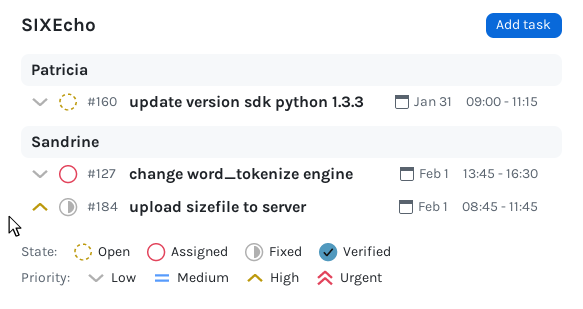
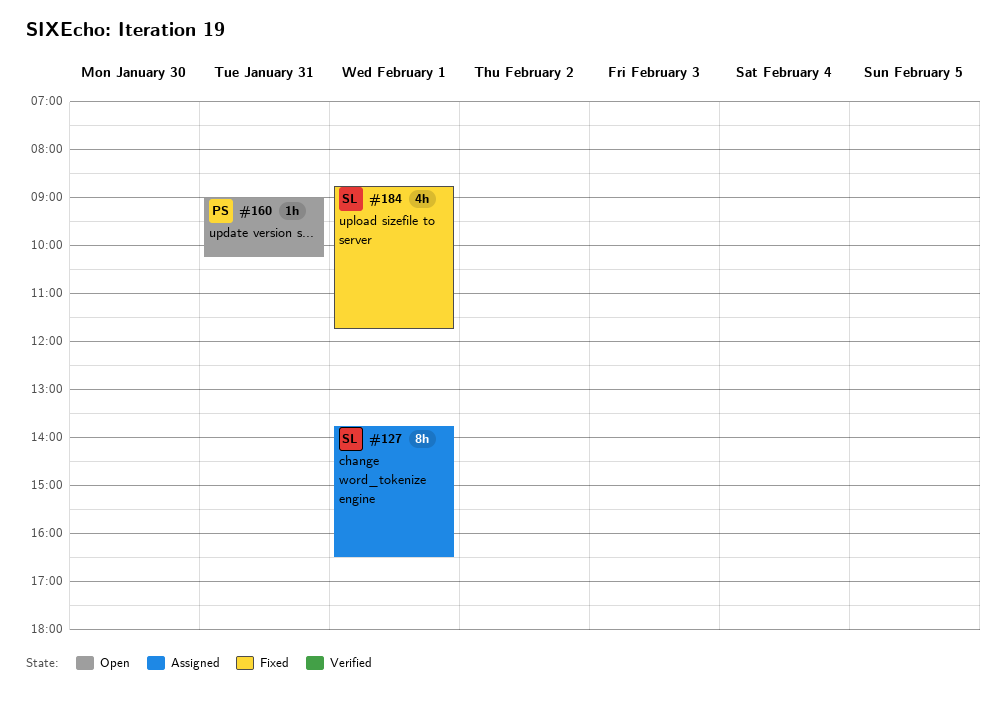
#160, ends: 11:15 -> 10:15

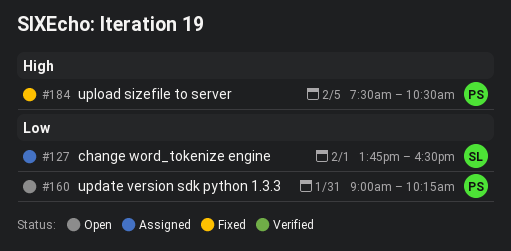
#184, owner: SL -> PS
#184, day: Feb 1 -> Feb 5
#184, begins: 08:45 -> 07:30
#184, ends: 11:45 -> 10:30

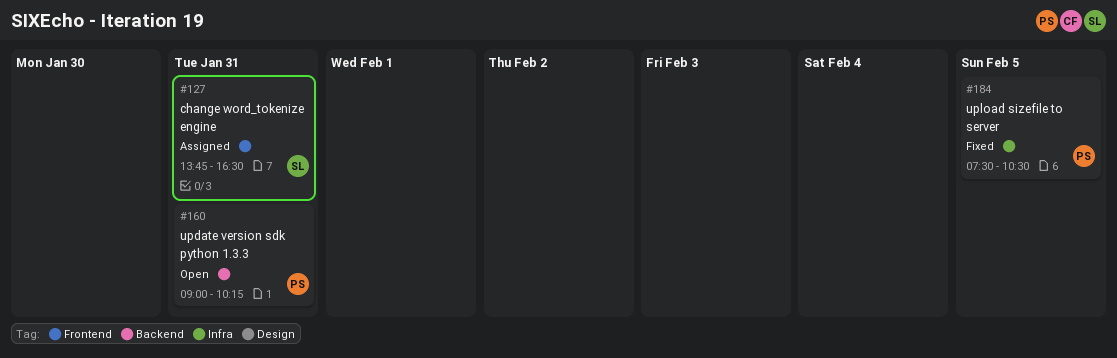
#127, day: Feb 1 -> Jan 31

